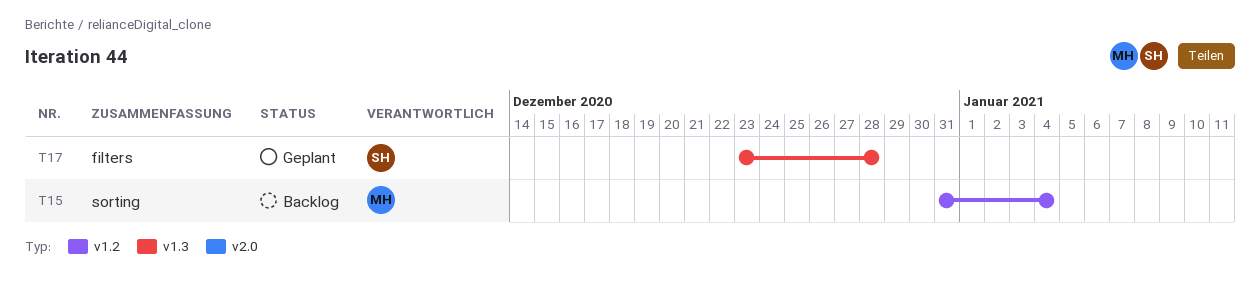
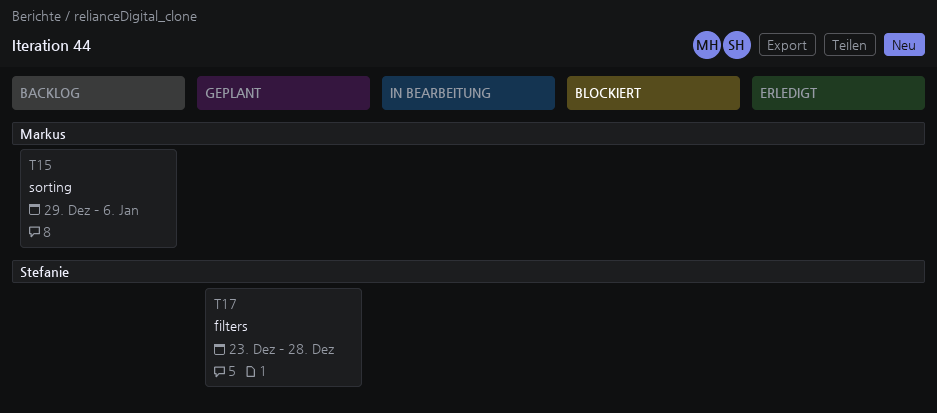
T15, start: Dec 31 -> Dec 29
T15, due: Jan 4 -> Jan 6

